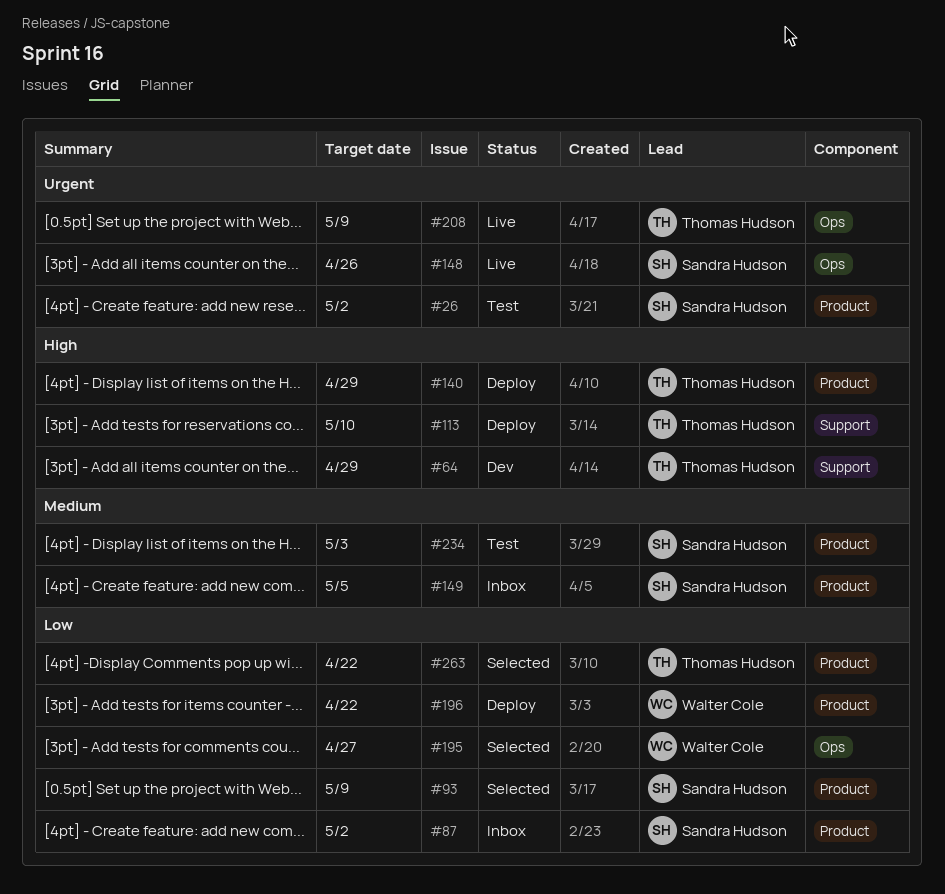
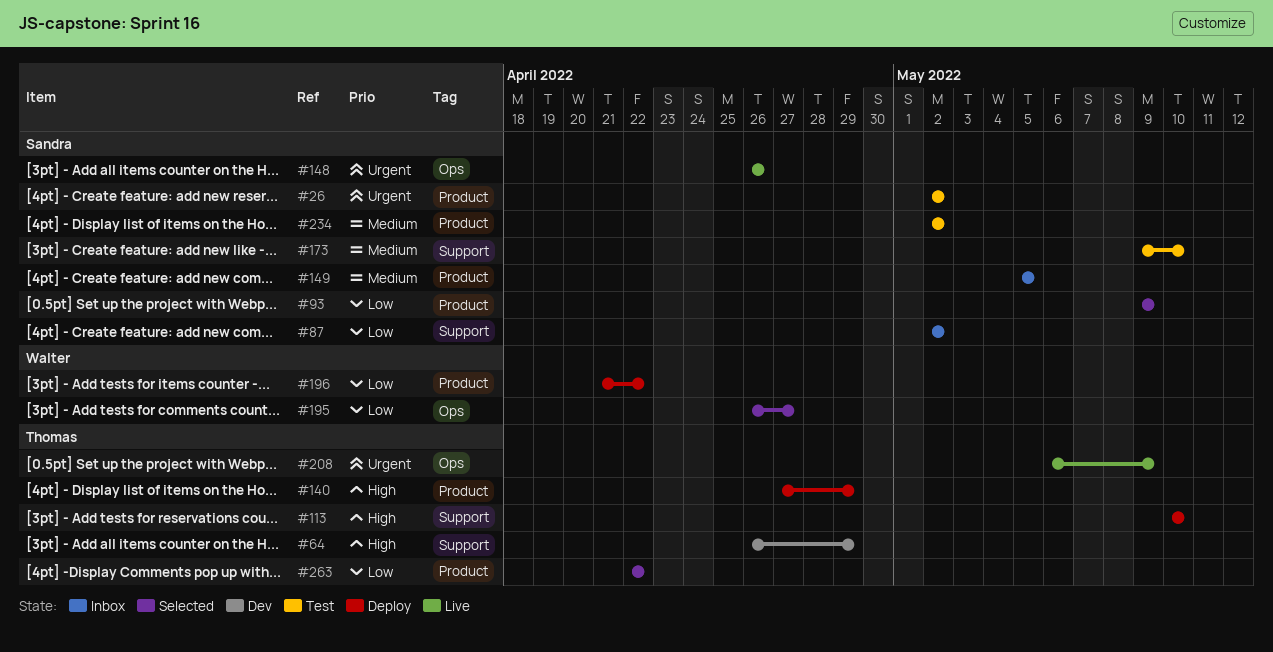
#87, label: Product -> Support
#173: none -> present
#234, due: May 3 -> May 2

